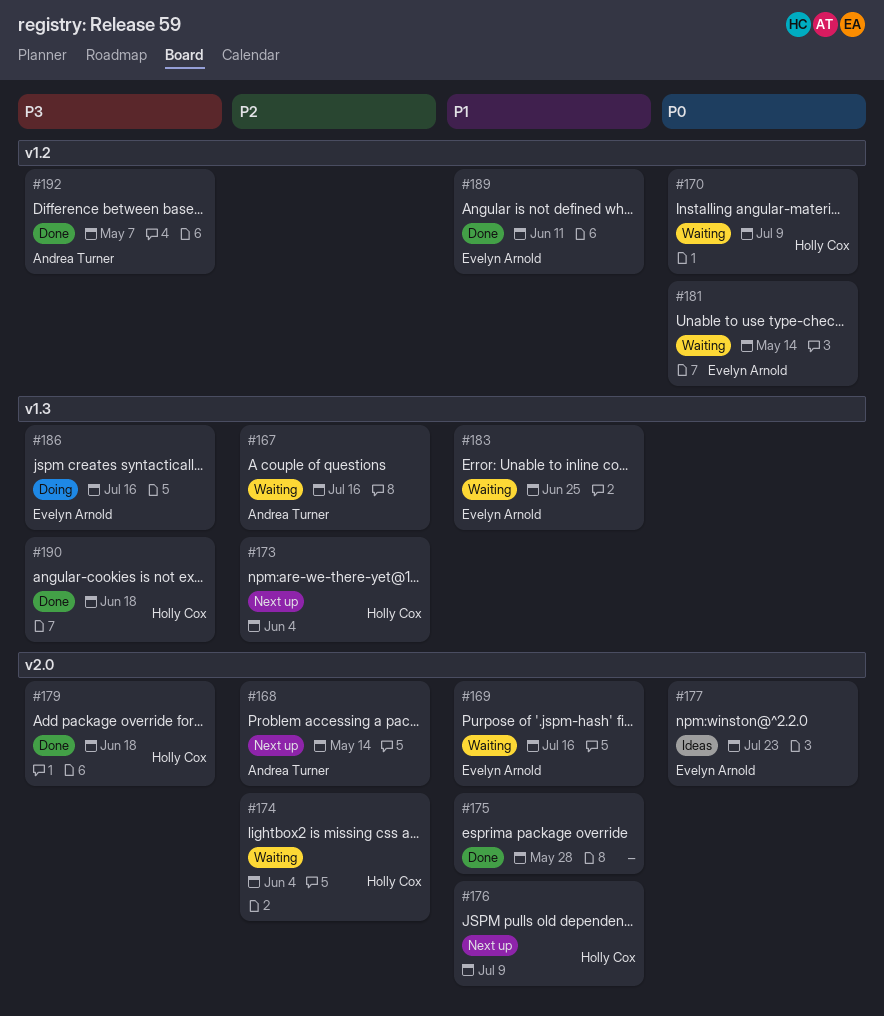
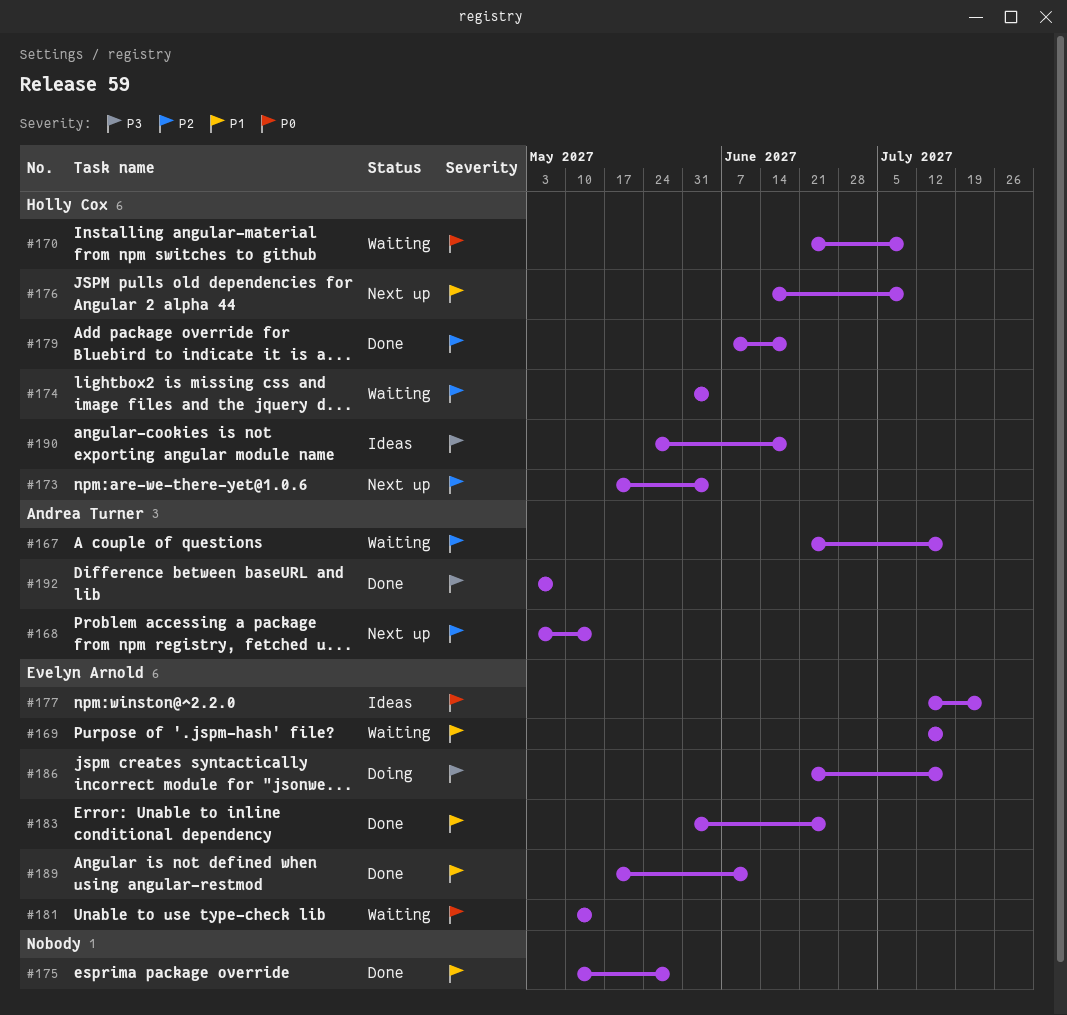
#179, priority: P3 -> P2
#183, status: Waiting -> Done
#190, status: Done -> Ideas

